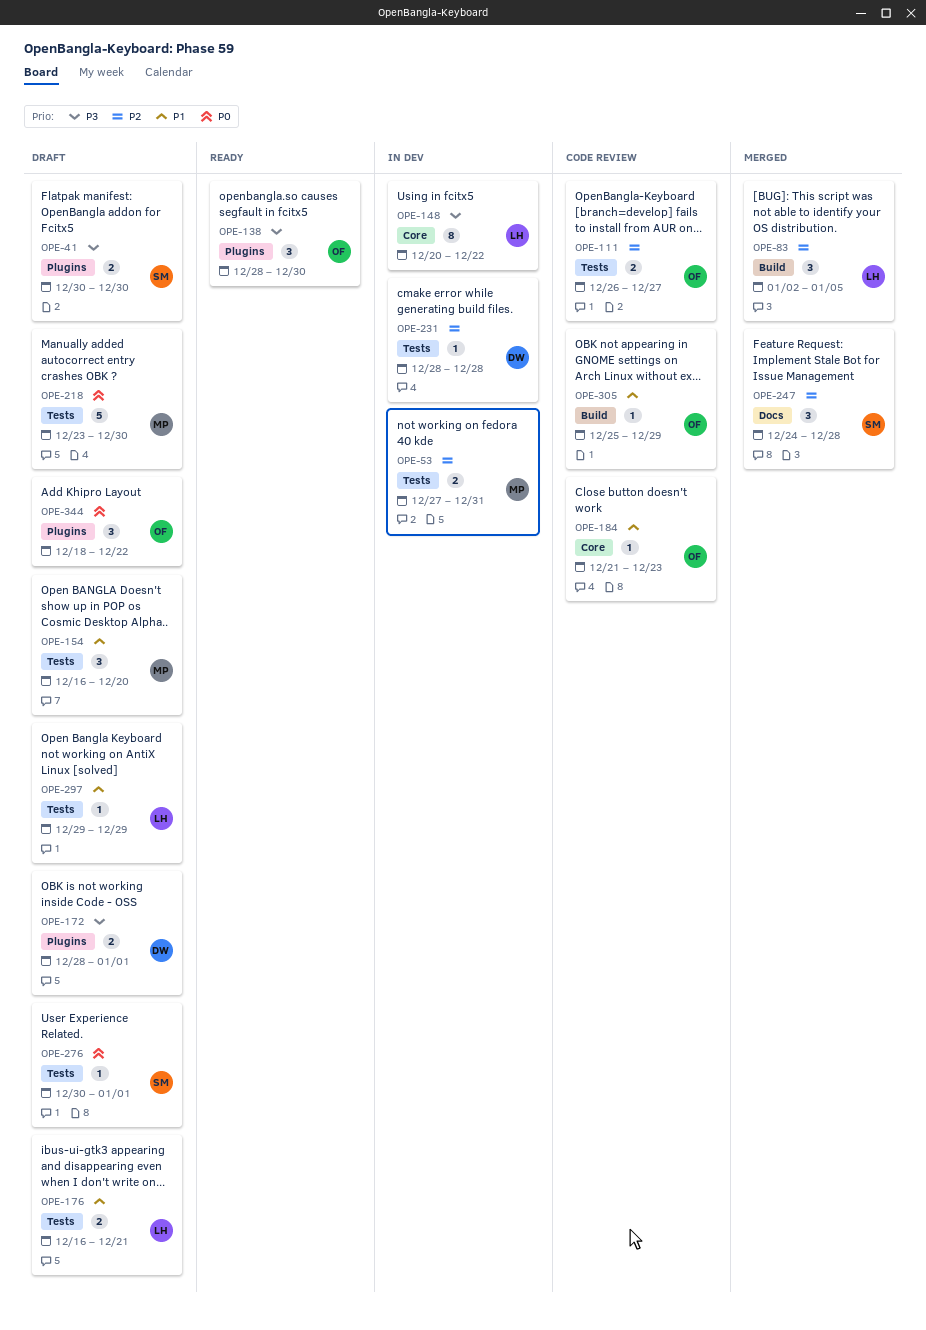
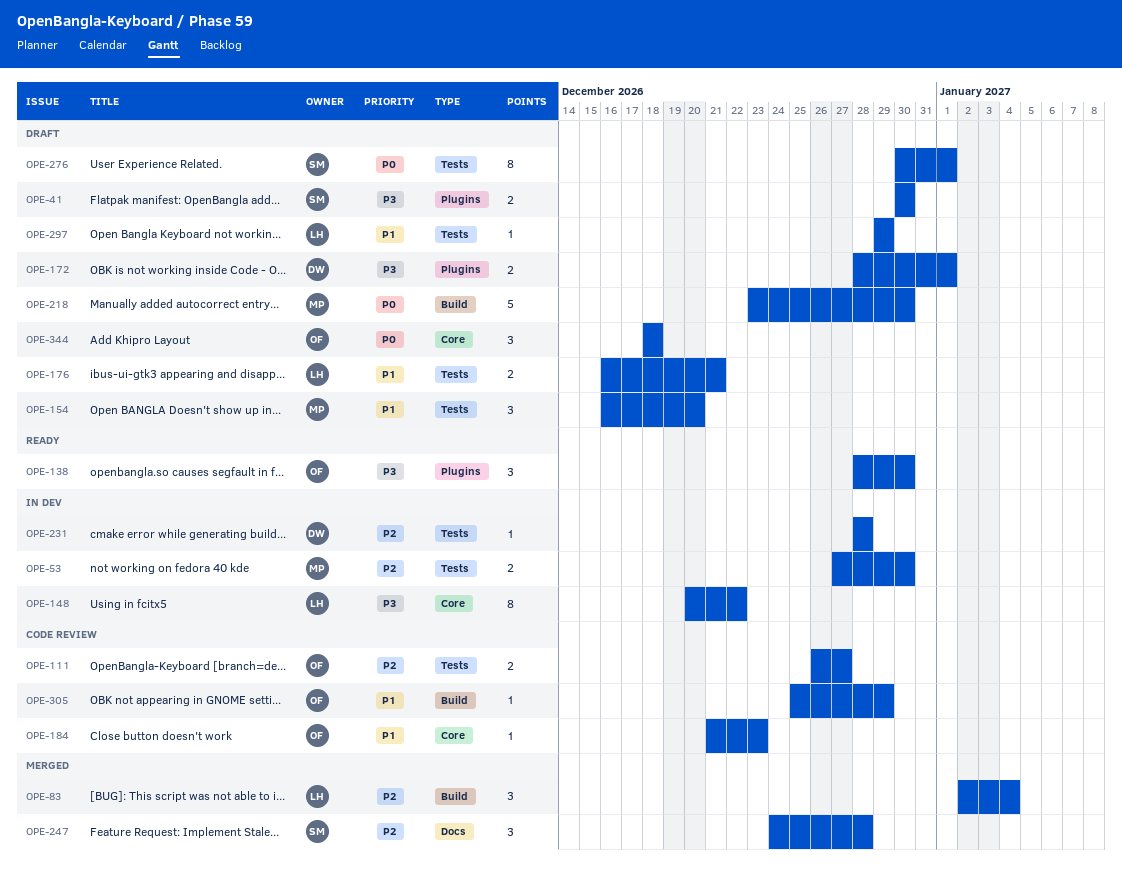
OPE-53, due: Dec 31 -> Dec 30
OPE-83, due: Jan 5 -> Jan 4
OPE-218, label: Tests -> Build
OPE-276, estimate: 1 -> 8
OPE-344, label: Plugins -> Core
OPE-344, due: Dec 22 -> Dec 18

